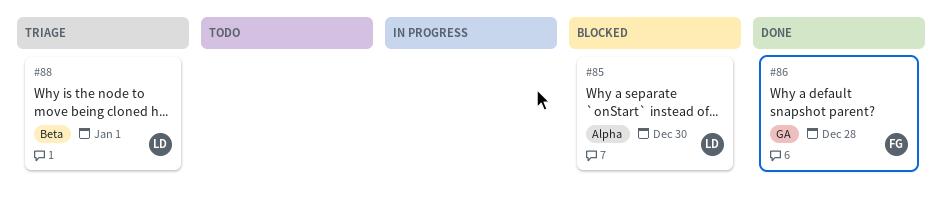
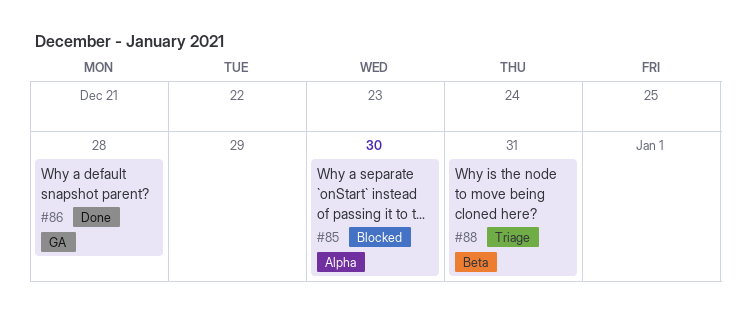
#88, due: Jan 1 -> Dec 31

